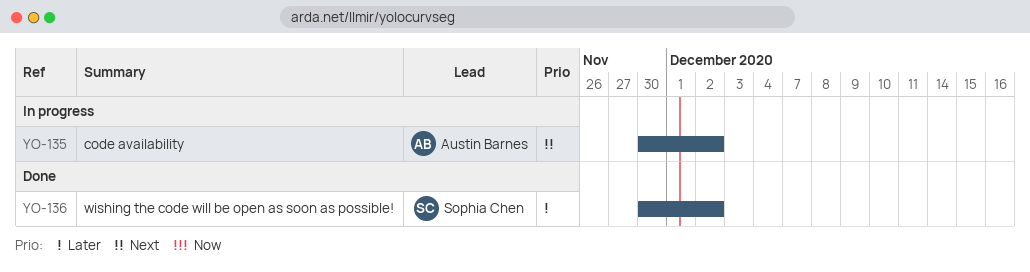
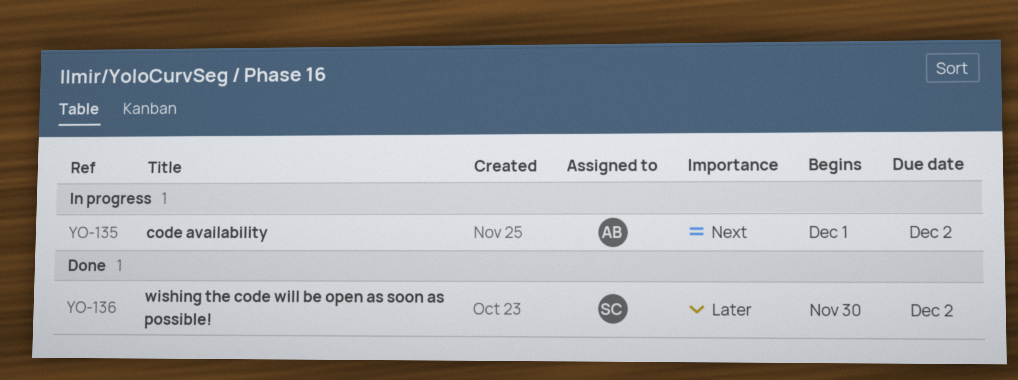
YO-135, start: Nov 30 -> Dec 1

